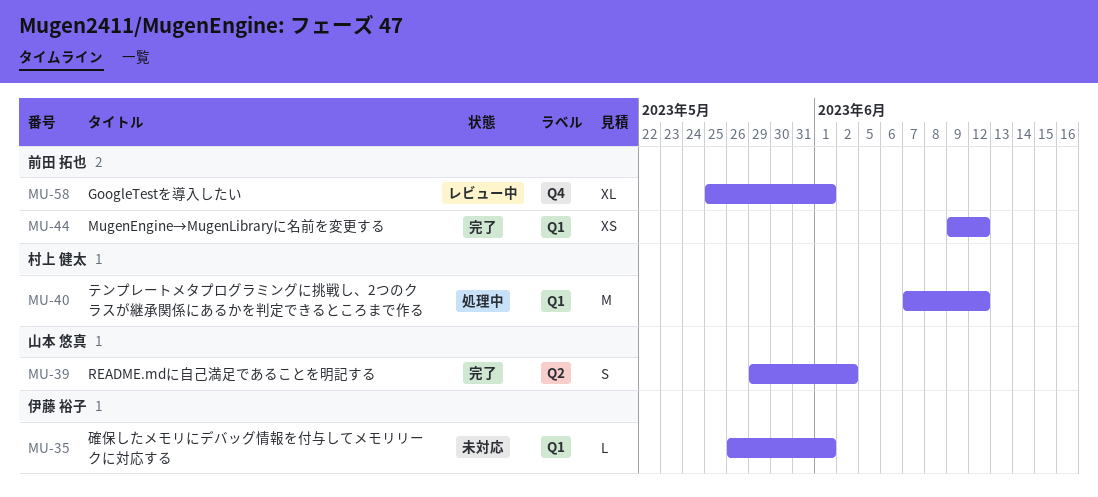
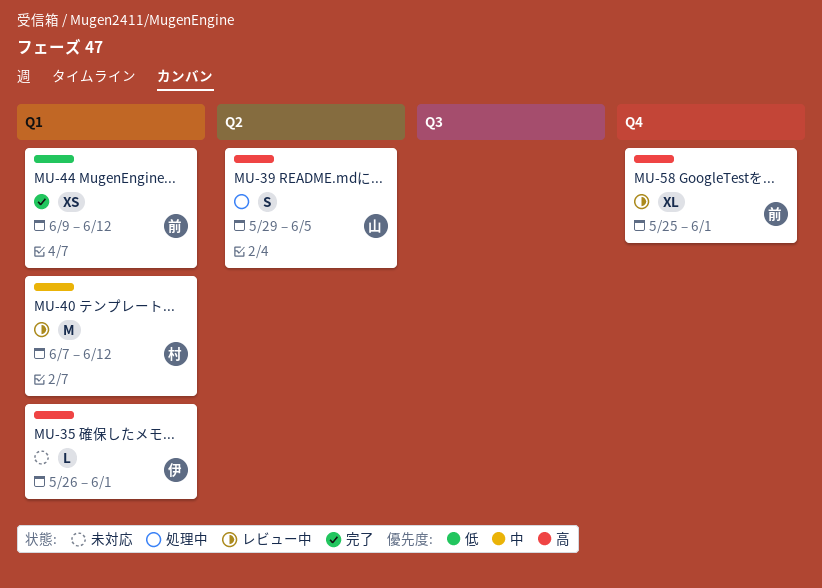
MU-39, status: 完了 -> 処理中
MU-39, due: Jun 2 -> Jun 5
MU-40, status: 処理中 -> レビュー中

